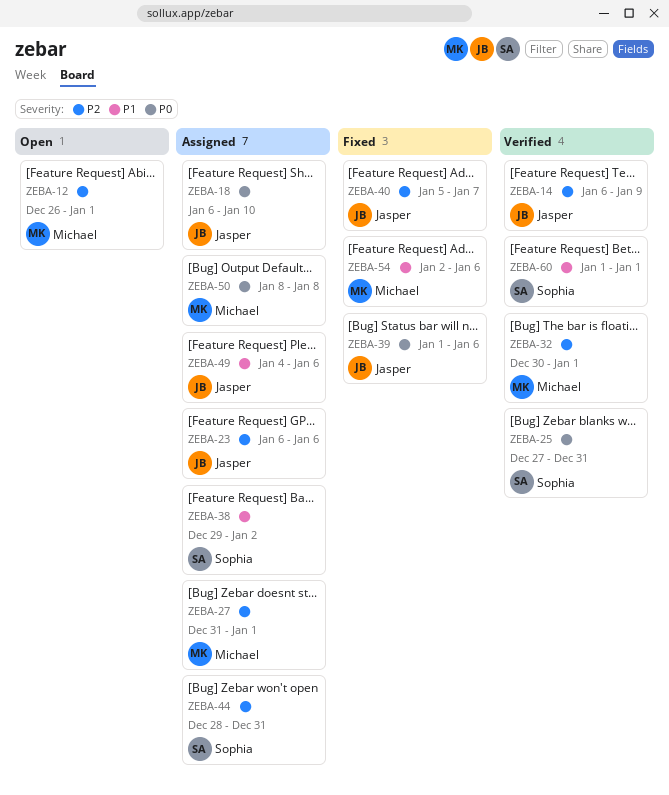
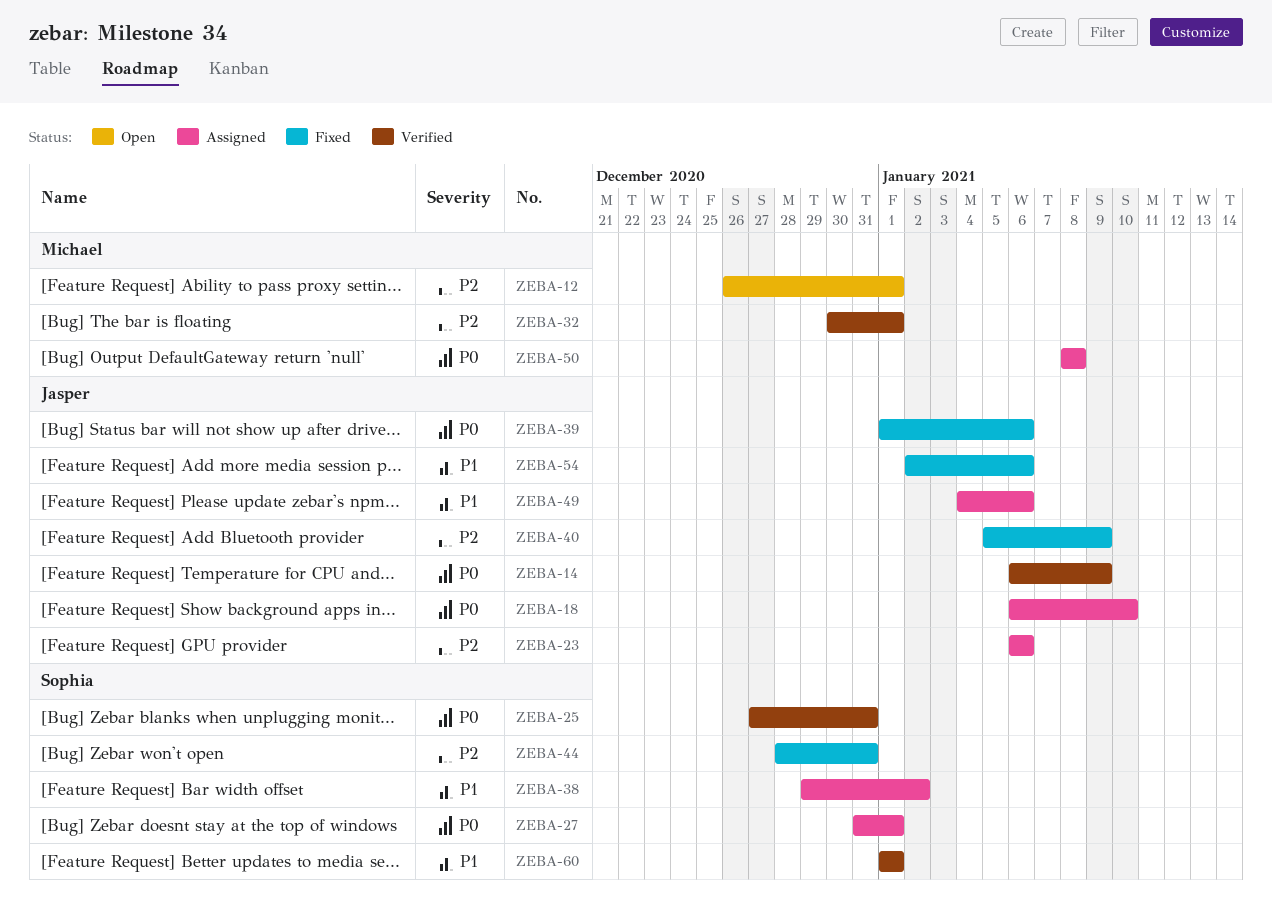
ZEBA-14, priority: P2 -> P0
ZEBA-27, owner: Michael -> Sophia
ZEBA-27, priority: P2 -> P0
ZEBA-40, due: Jan 7 -> Jan 9
ZEBA-44, status: Assigned -> Fixed
ZEBA-54, owner: Michael -> Jasper

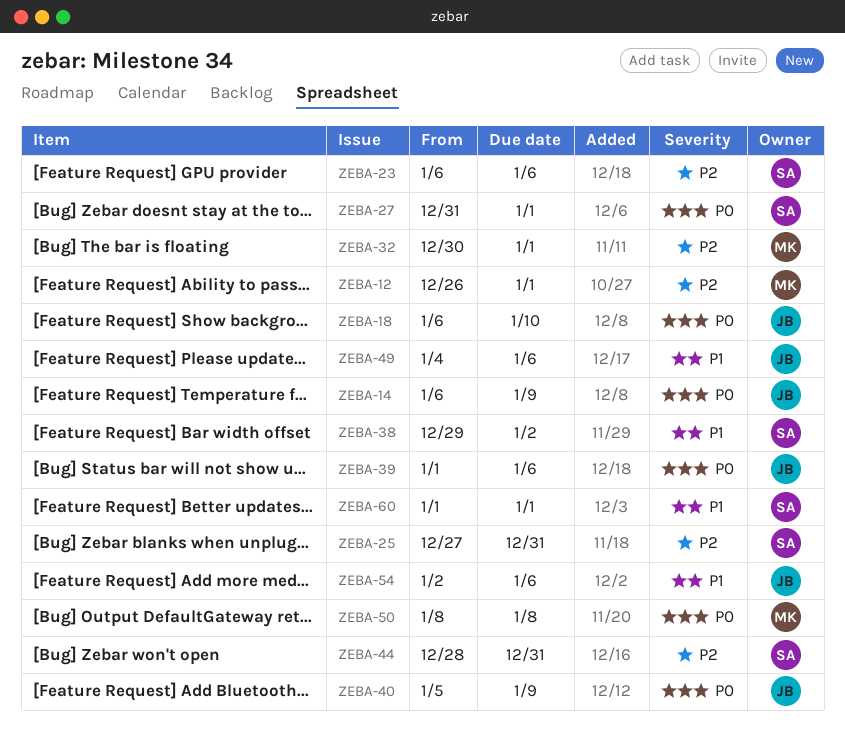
ZEBA-23, owner: Jasper -> Sophia
ZEBA-25, priority: P0 -> P2
ZEBA-40, priority: P2 -> P0

